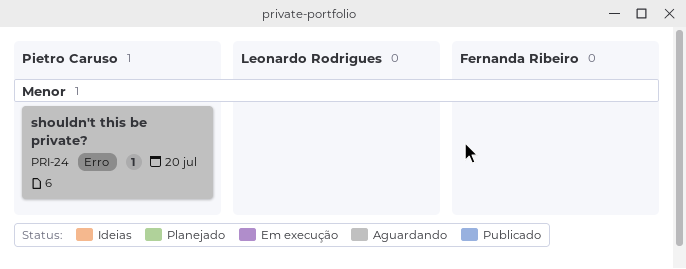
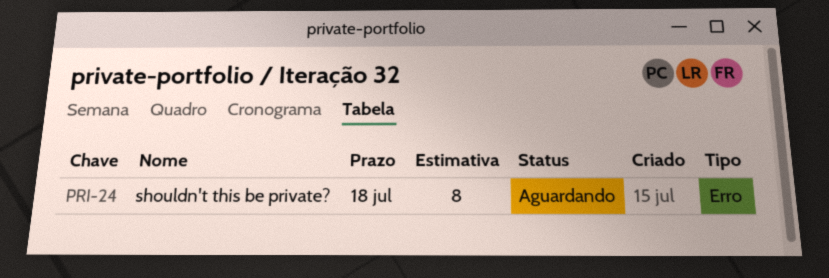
PRI-24, estimate: 1 -> 8
PRI-24, due: Jul 20 -> Jul 18

